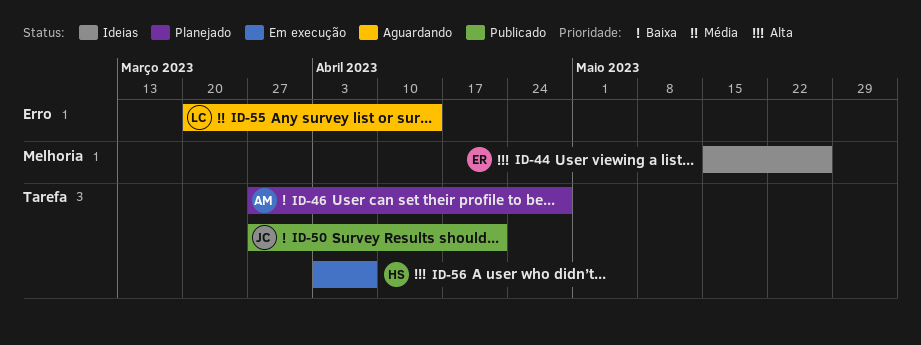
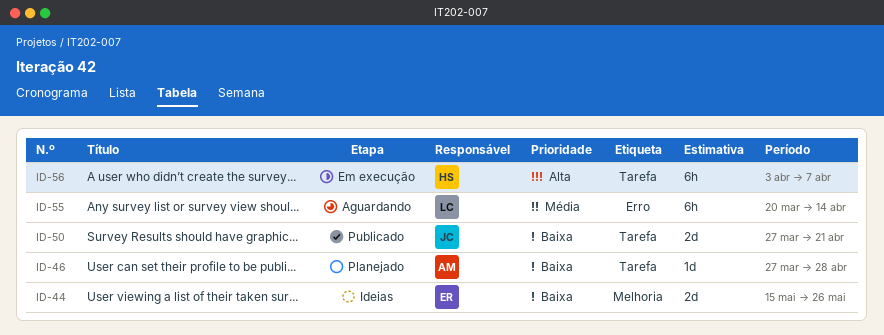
ID-44, priority: Alta -> Baixa

